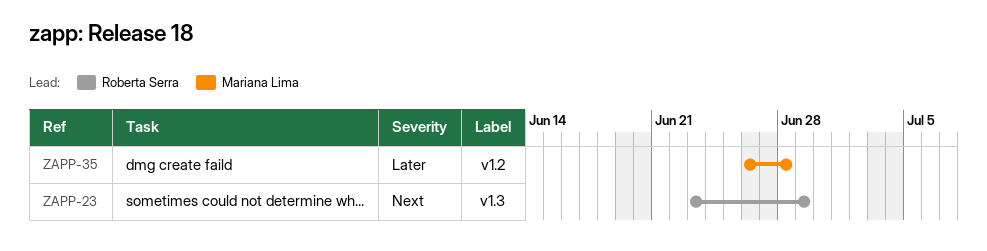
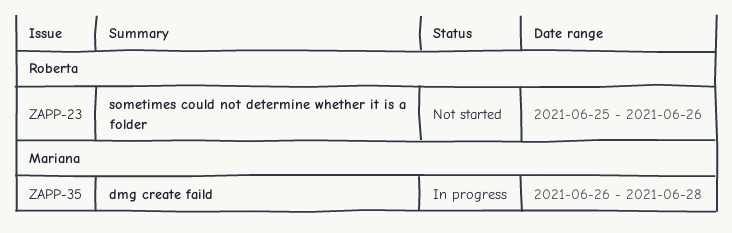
ZAPP-23, start: Jun 23 -> Jun 25
ZAPP-23, due: Jun 29 -> Jun 26

